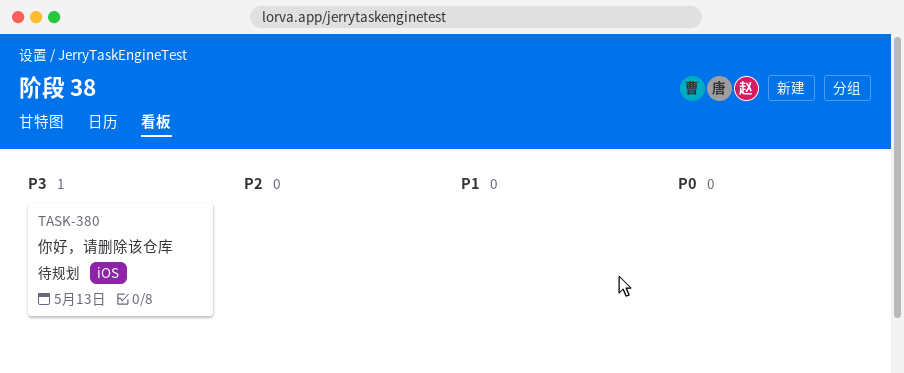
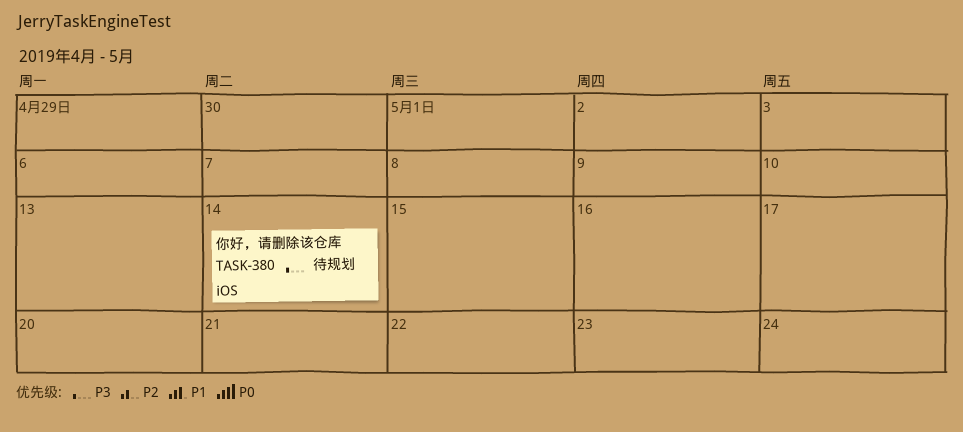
TASK-380, due: May 13 -> May 14

